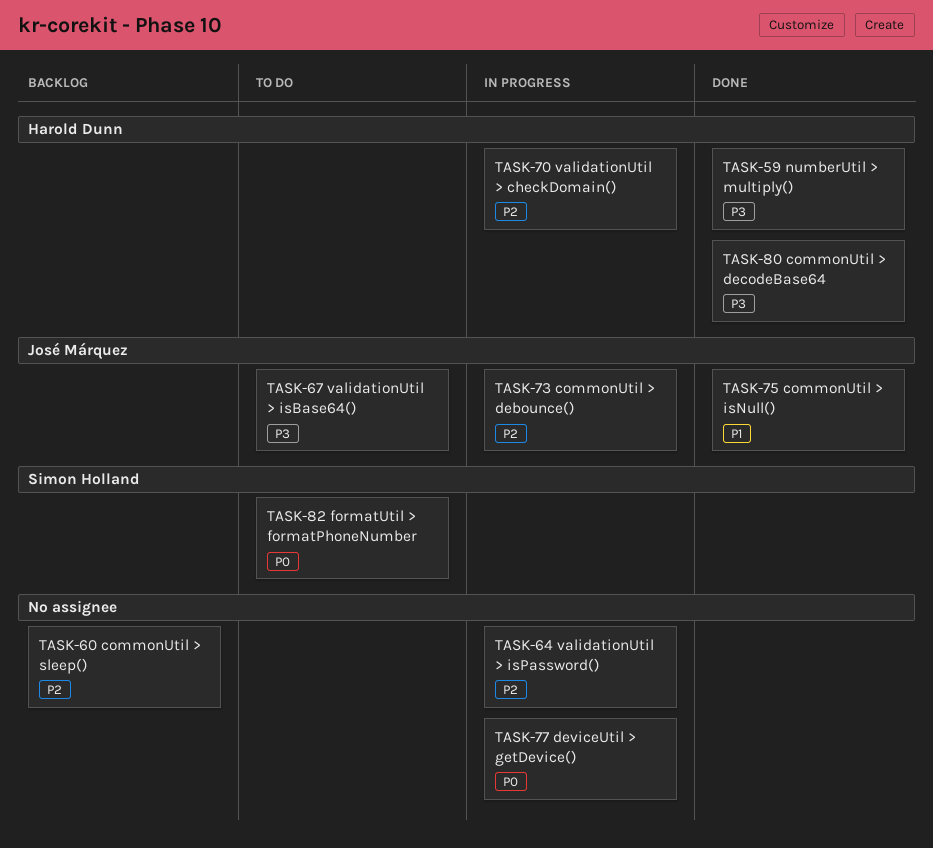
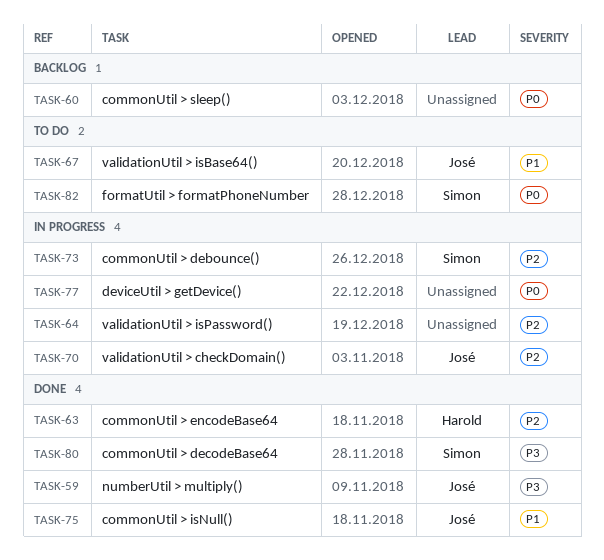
TASK-59, owner: Harold Dunn -> José Márquez
TASK-60, priority: P2 -> P0
TASK-63: none -> present
TASK-67, priority: P3 -> P1
TASK-70, owner: Harold Dunn -> José Márquez
TASK-73, owner: José Márquez -> Simon Holland
TASK-80, owner: Harold Dunn -> Simon Holland

